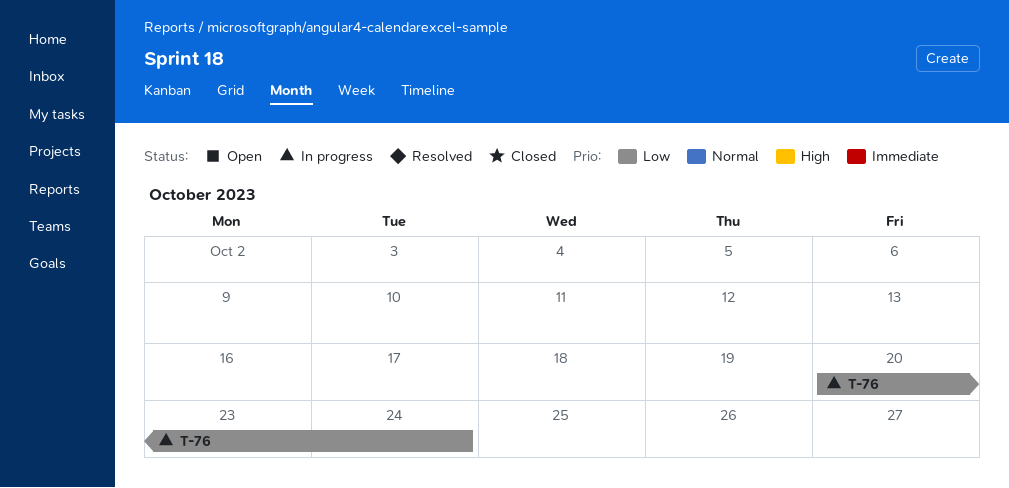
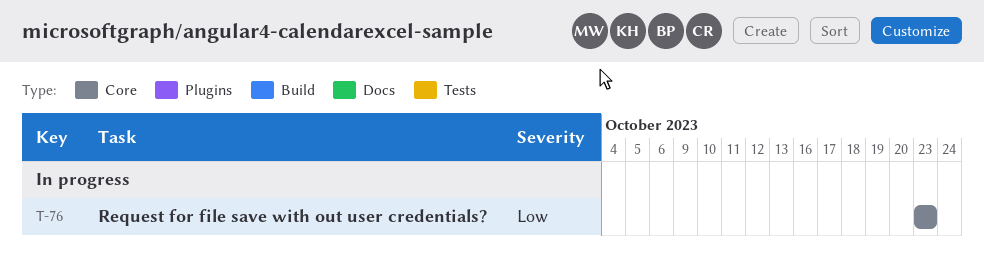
T-76, start: Oct 20 -> Oct 23
T-76, due: Oct 24 -> Oct 23

